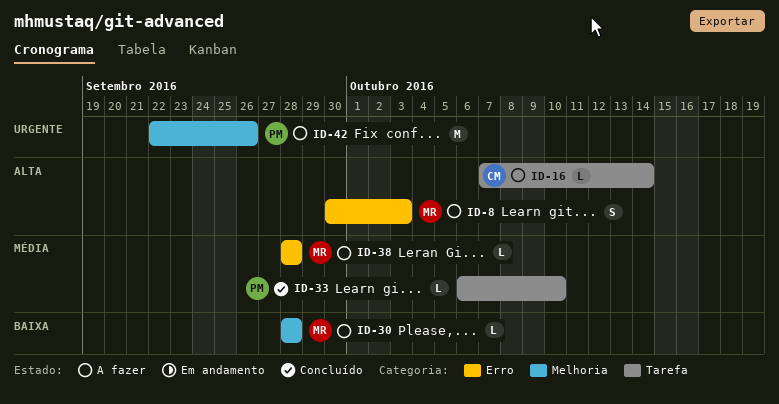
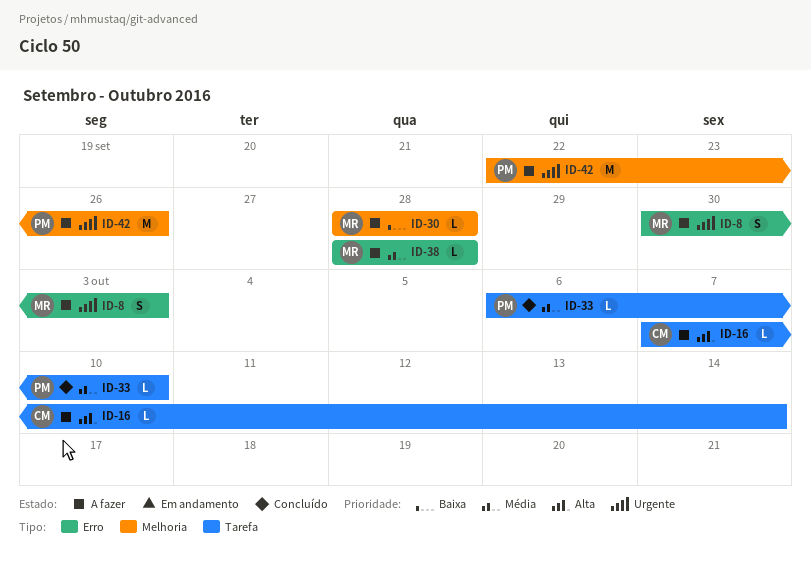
ID-8, priority: Alta -> Urgente

